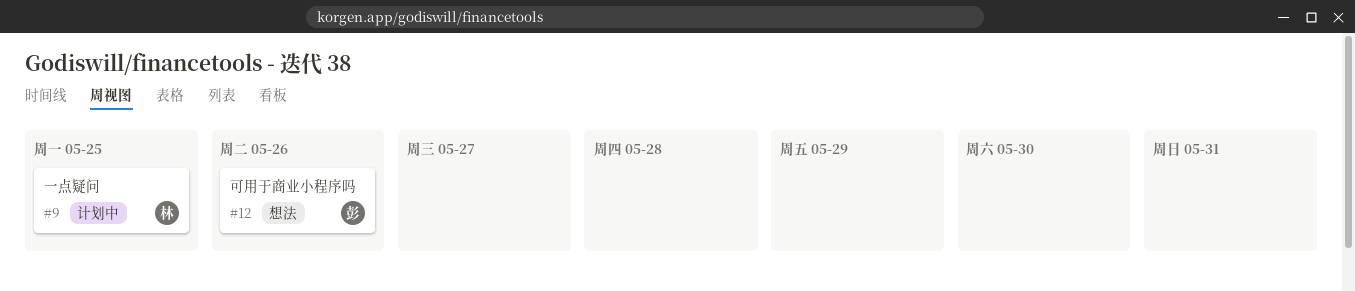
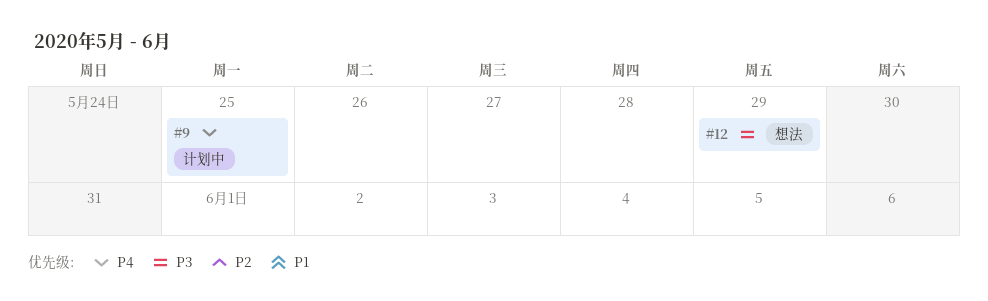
#12, due: May 26 -> May 29

